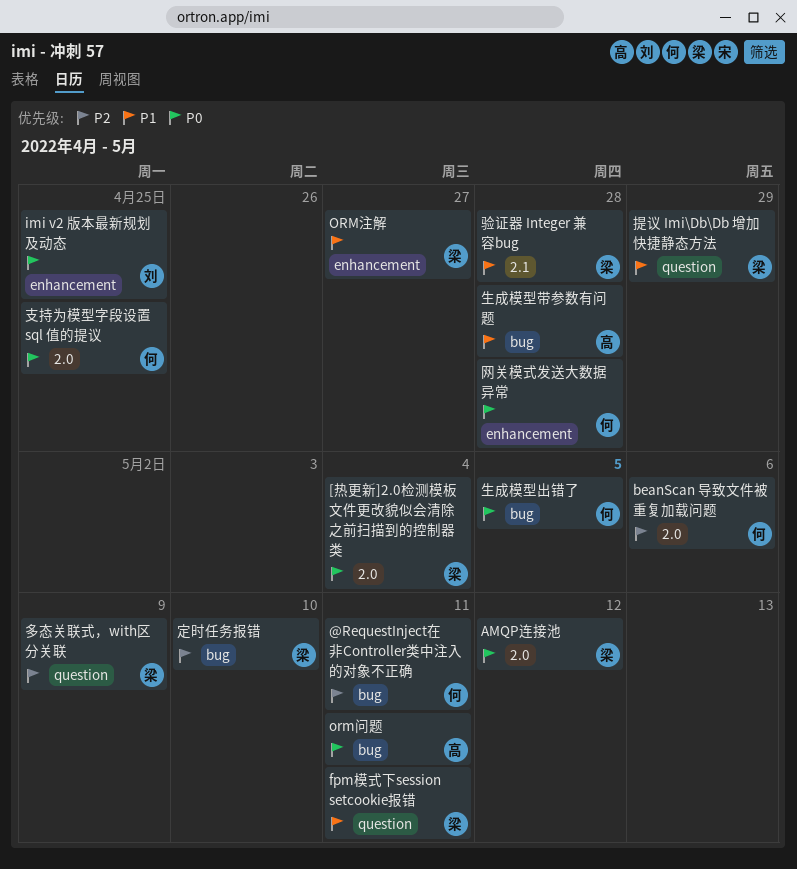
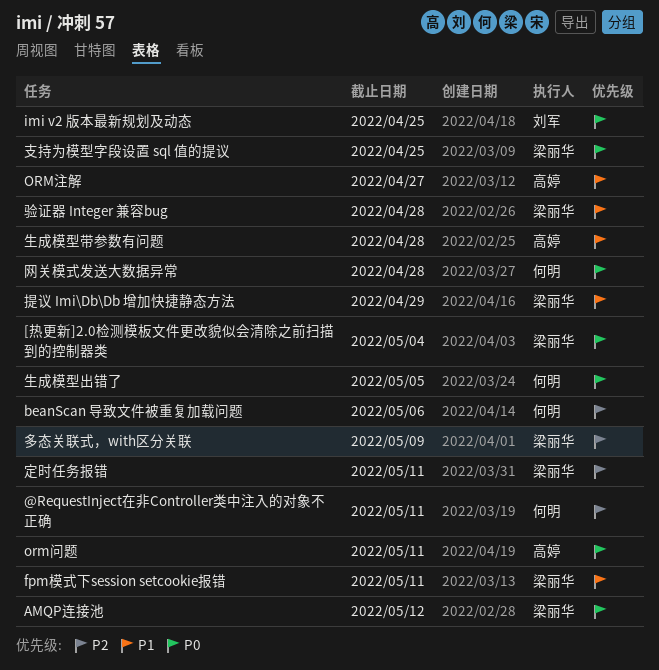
ORM注解, owner: 梁丽华 -> 高婷
定时任务报错, due: May 10 -> May 11
支持为模型字段设置 sql 值的提议, owner: 何明 -> 梁丽华

